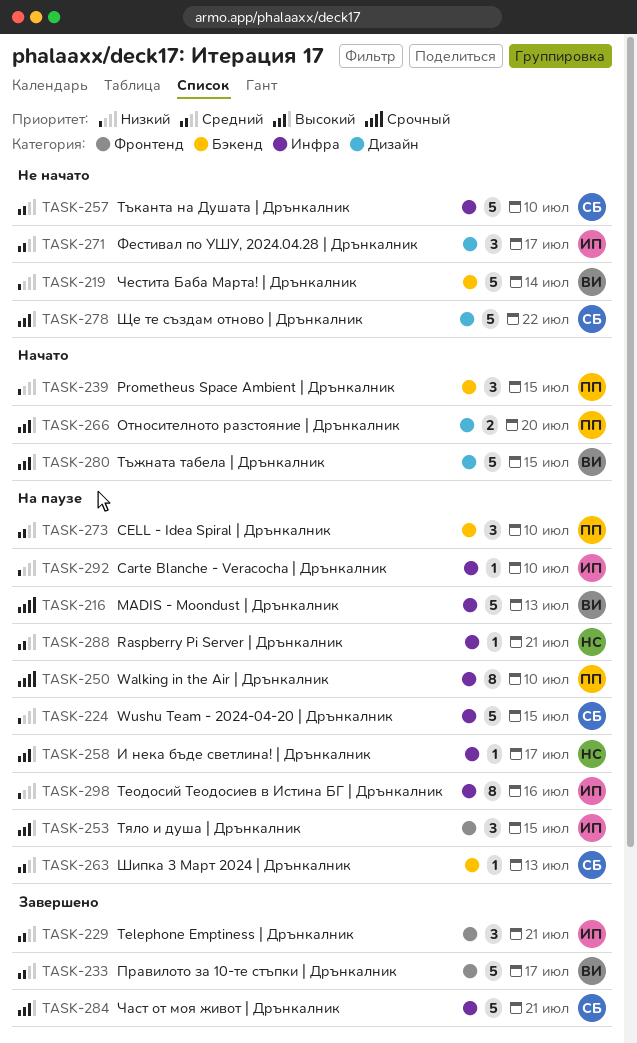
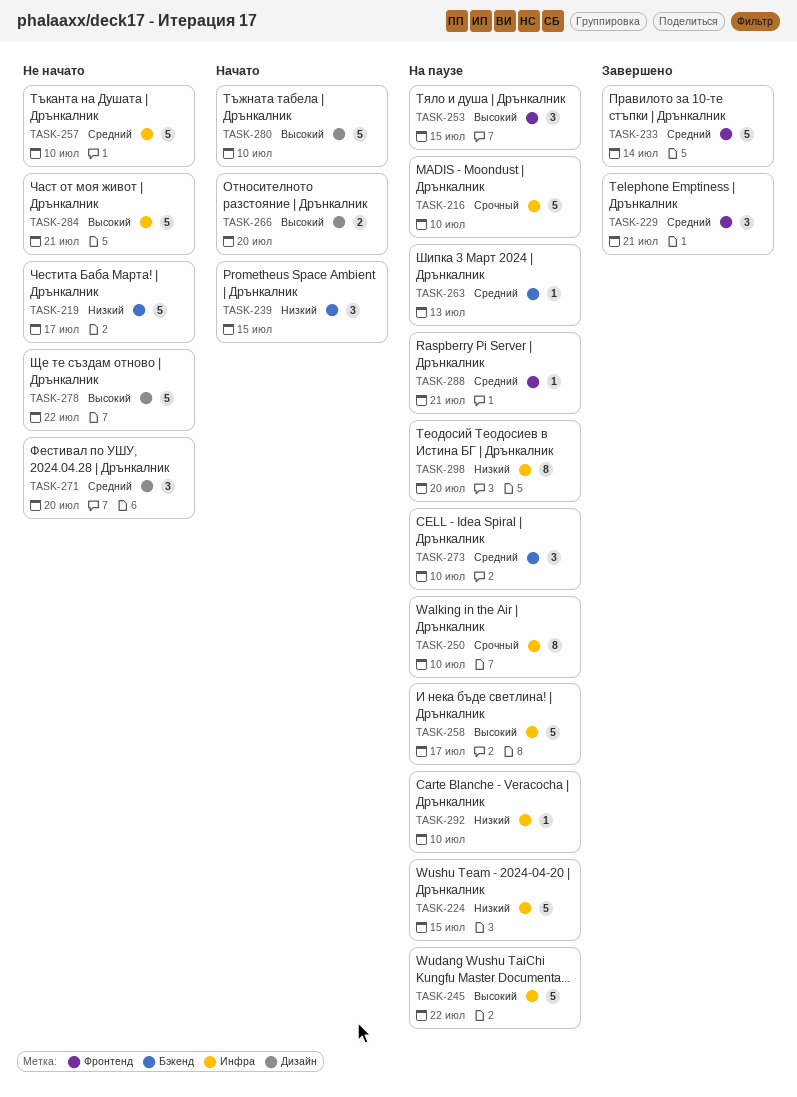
TASK-216, due: Jul 13 -> Jul 10
TASK-219, due: Jul 14 -> Jul 17
TASK-233, due: Jul 17 -> Jul 14
TASK-245: none -> present
TASK-258, estimate: 1 -> 5
TASK-271, due: Jul 17 -> Jul 20
TASK-280, due: Jul 15 -> Jul 10
TASK-284, status: Завершено -> Не начато
TASK-288, label: Инфра -> Фронтенд
TASK-298, due: Jul 16 -> Jul 20

